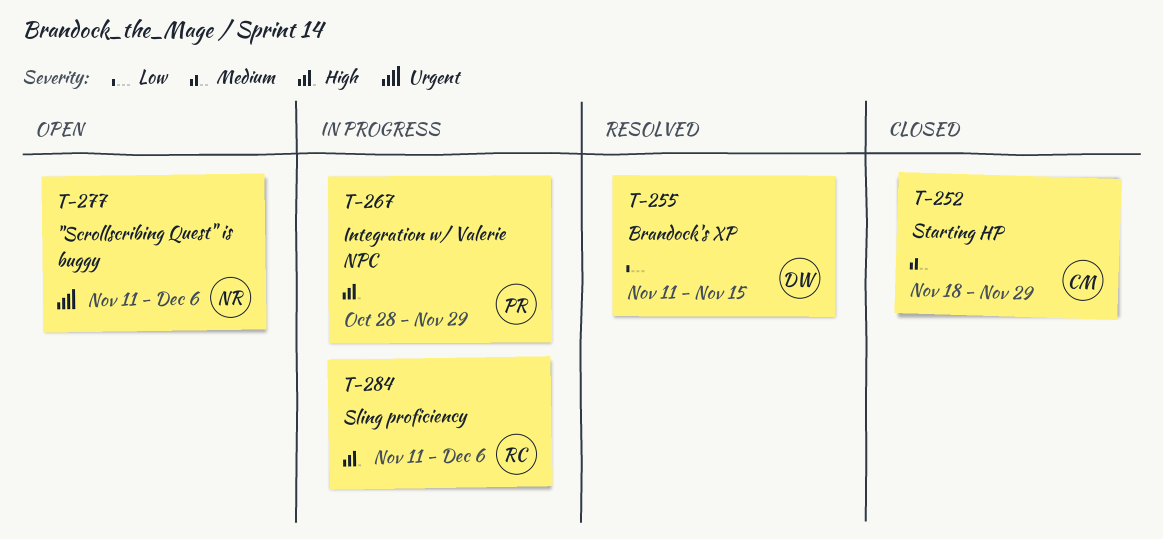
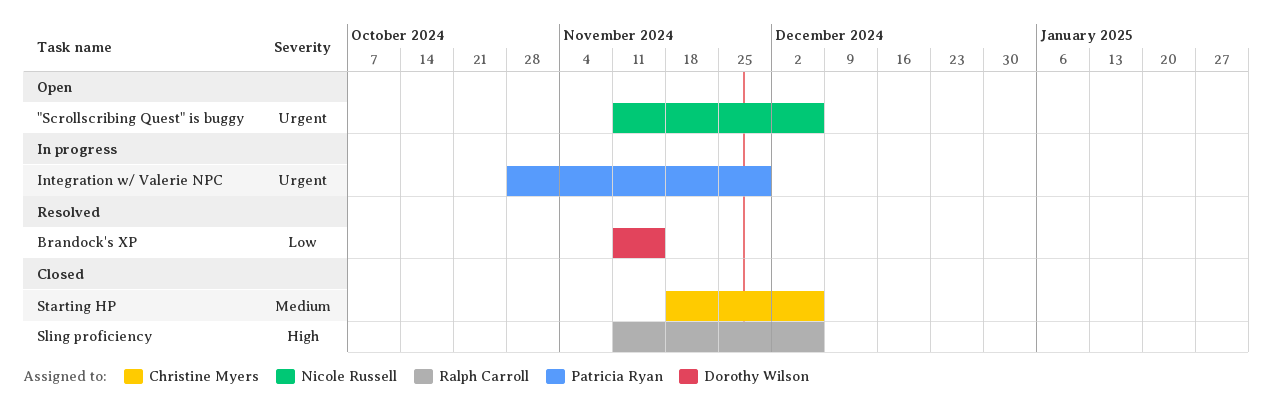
Integration w/ Valerie NPC, priority: High -> Urgent
Sling proficiency, status: In progress -> Closed
Starting HP, due: Nov 29 -> Dec 6

